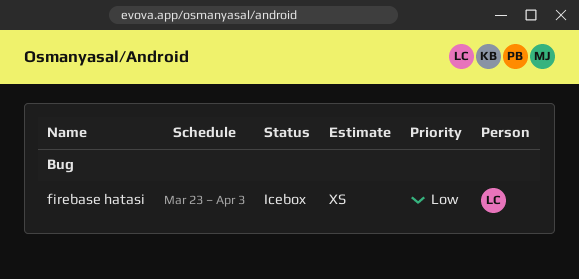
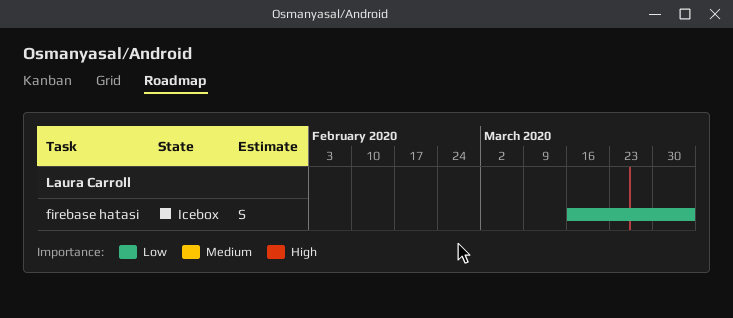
firebase hatasi, estimate: XS -> S
firebase hatasi, start: Mar 23 -> Mar 16

